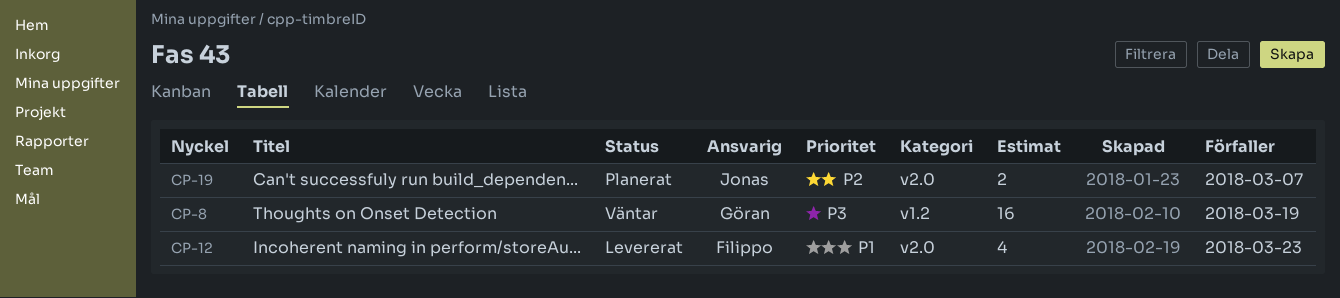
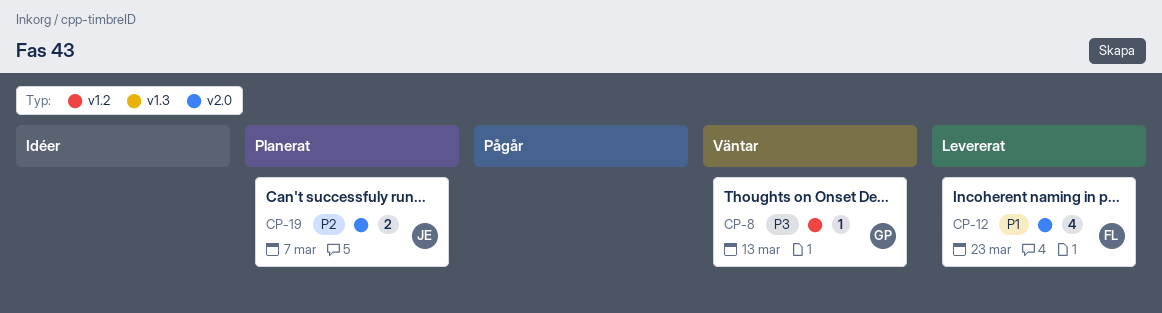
CP-8, estimate: 16 -> 1
CP-8, due: Mar 19 -> Mar 13

